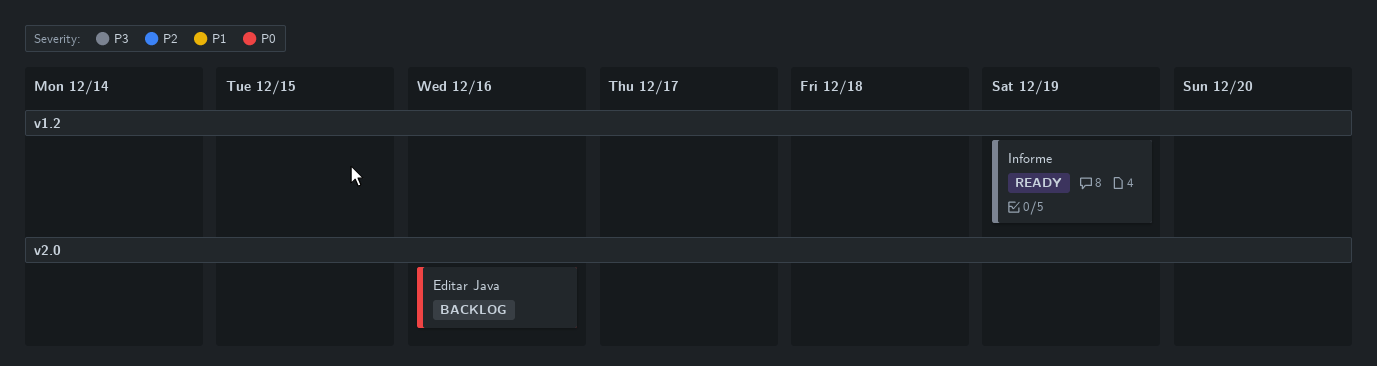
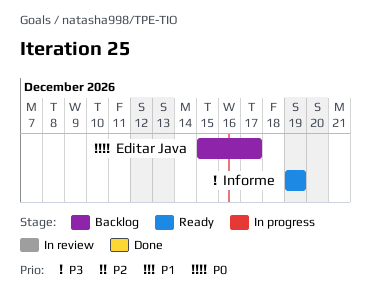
Editar Java, due: Dec 16 -> Dec 17

